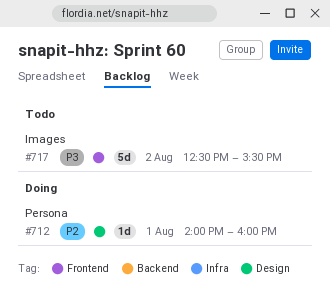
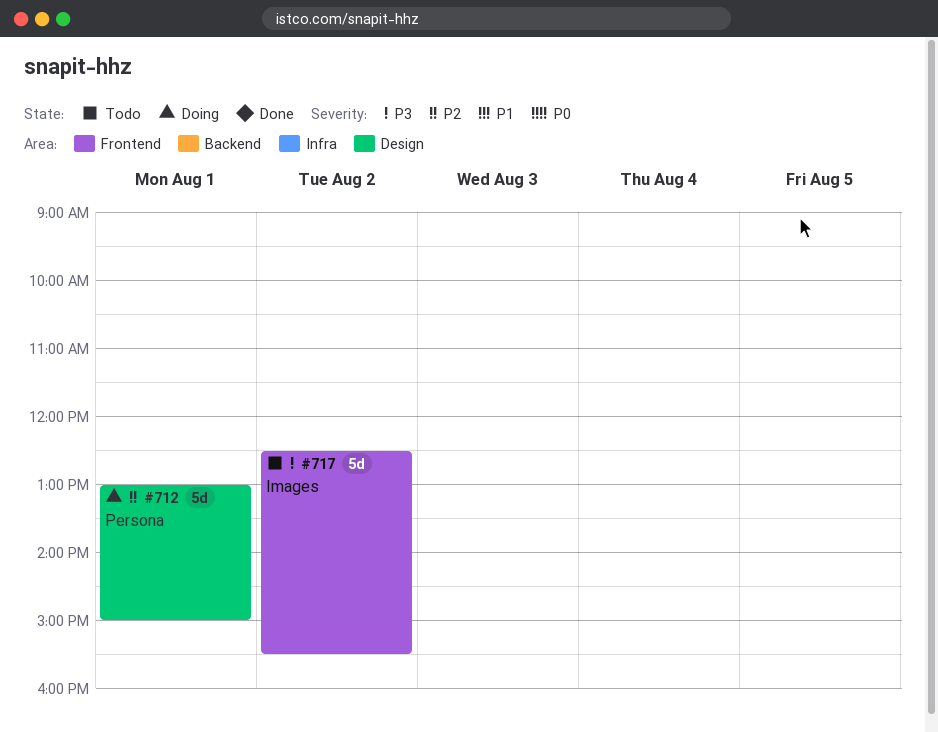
#712, estimate: 1d -> 5d
#712, begins: 14:00 -> 13:00
#712, ends: 16:00 -> 15:00

